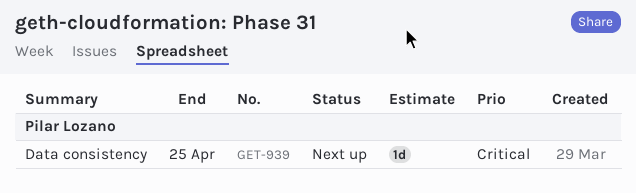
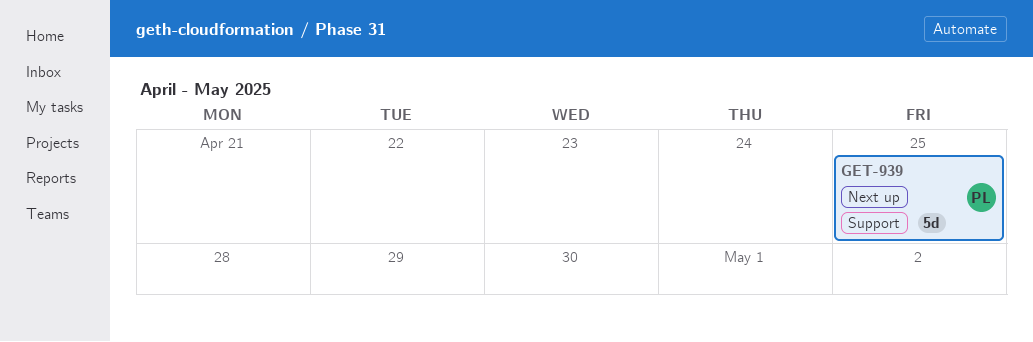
GET-939, estimate: 1d -> 5d

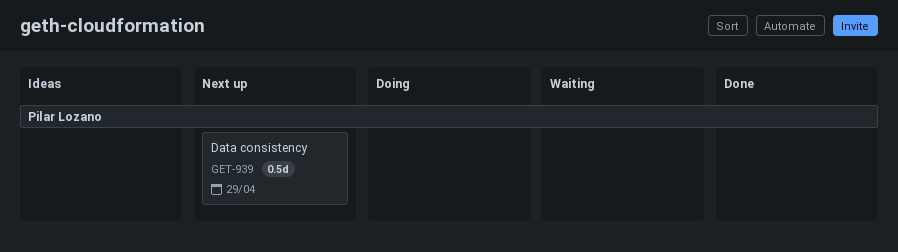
GET-939, estimate: 5d -> 0.5d
GET-939, due: Apr 25 -> Apr 29

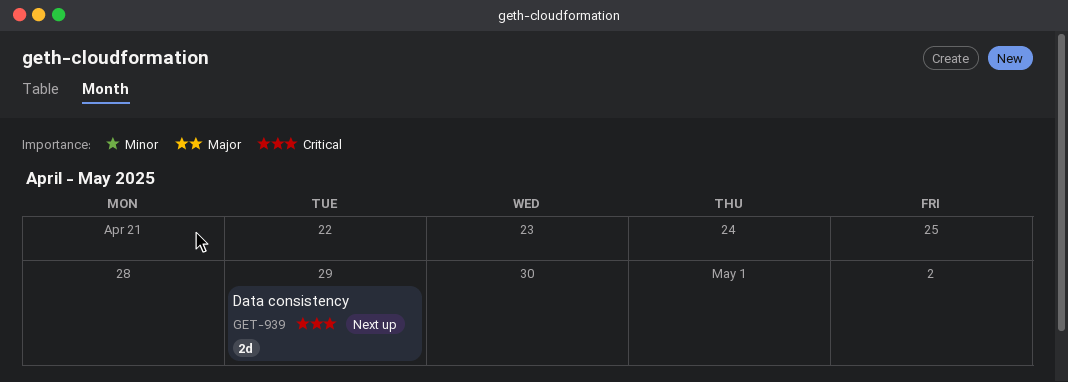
GET-939, estimate: 0.5d -> 2d

